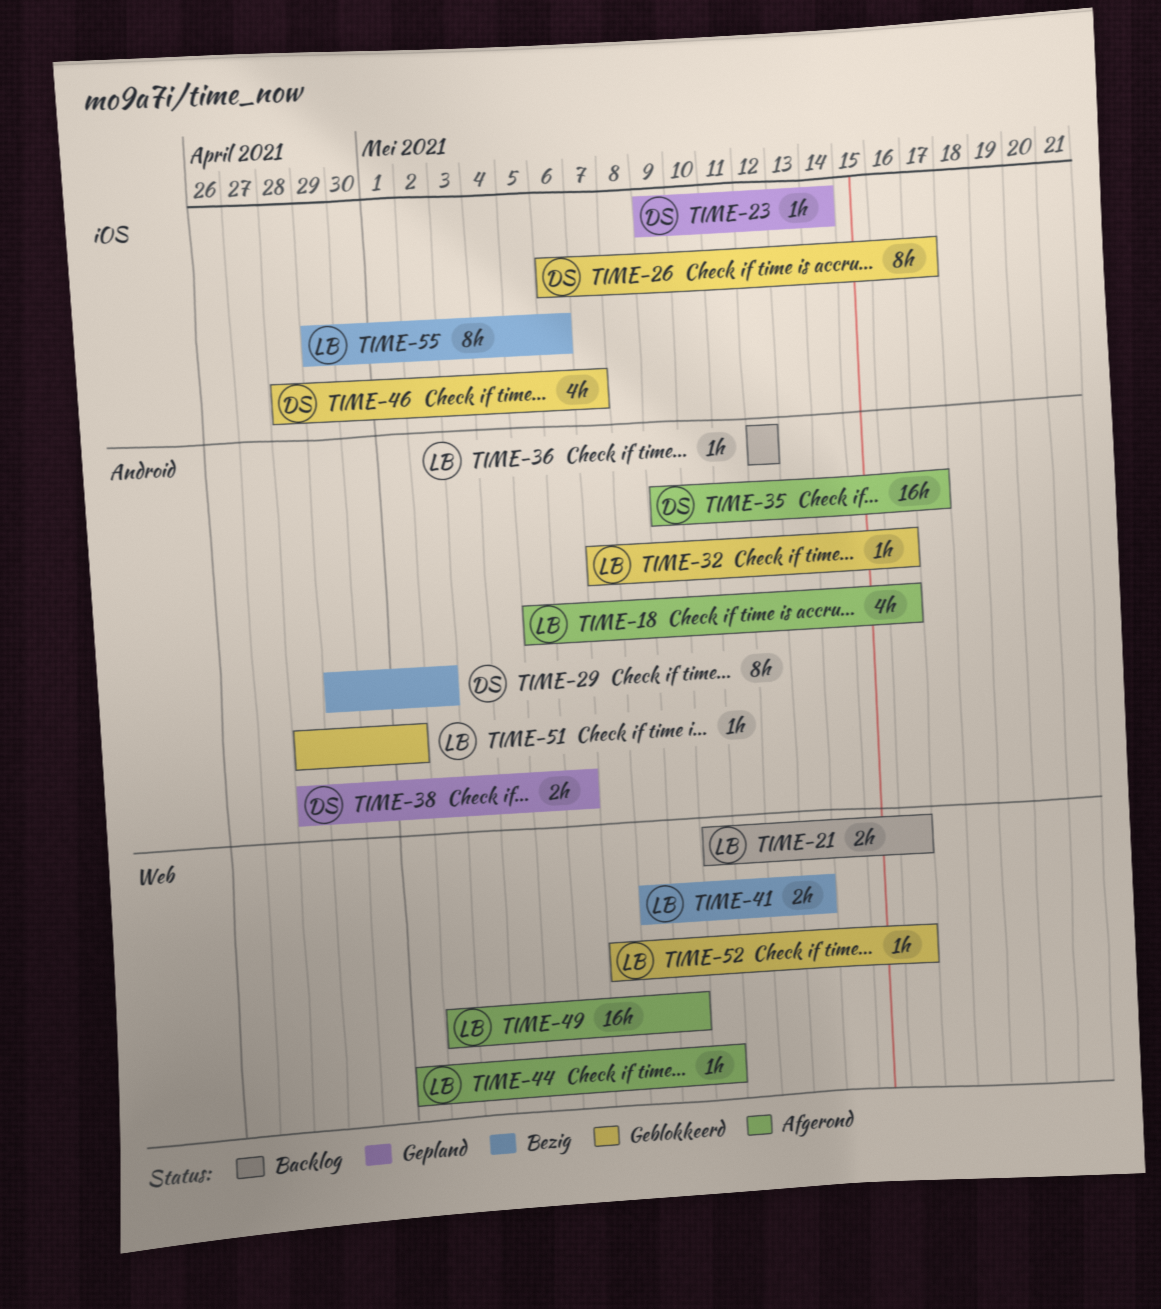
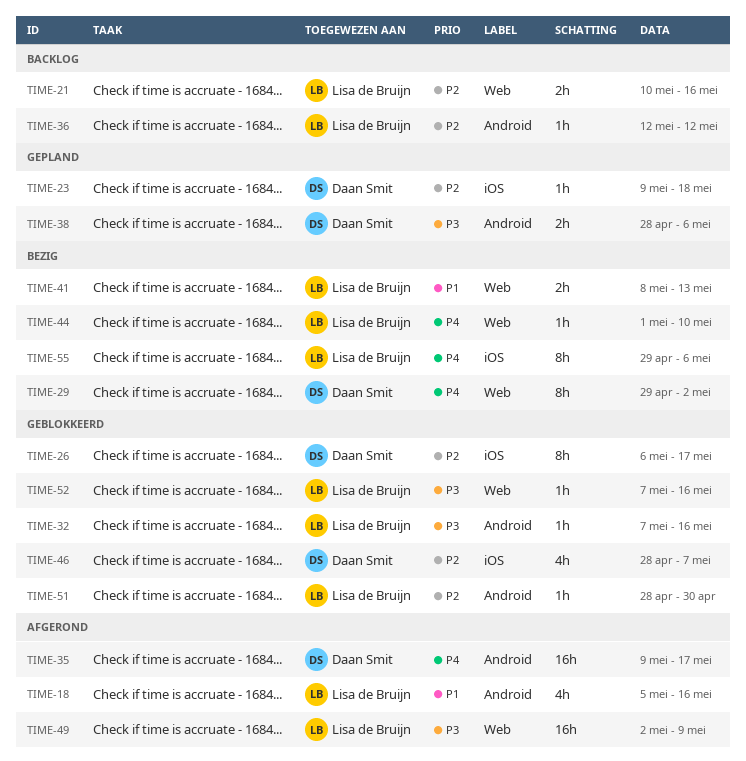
TIME-23, due: May 14 -> May 18
TIME-29, label: Android -> Web
TIME-44, status: Afgerond -> Bezig
TIME-51, due: May 1 -> Apr 30

